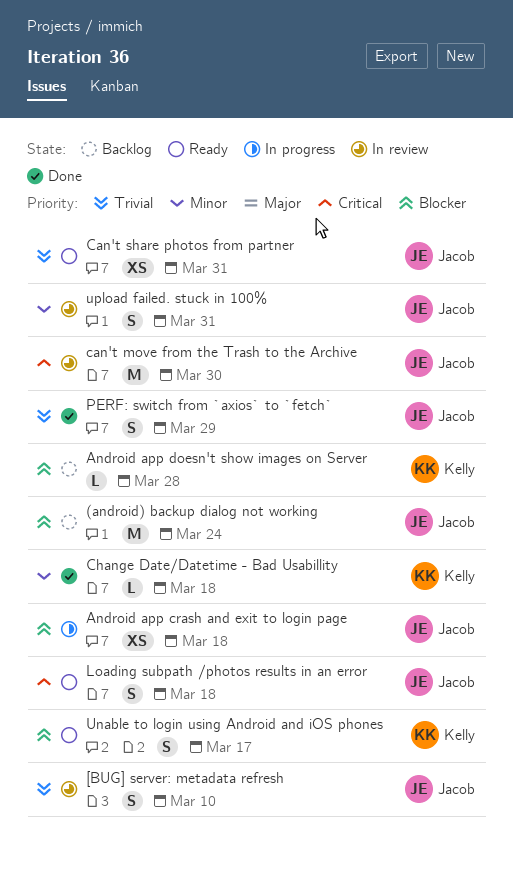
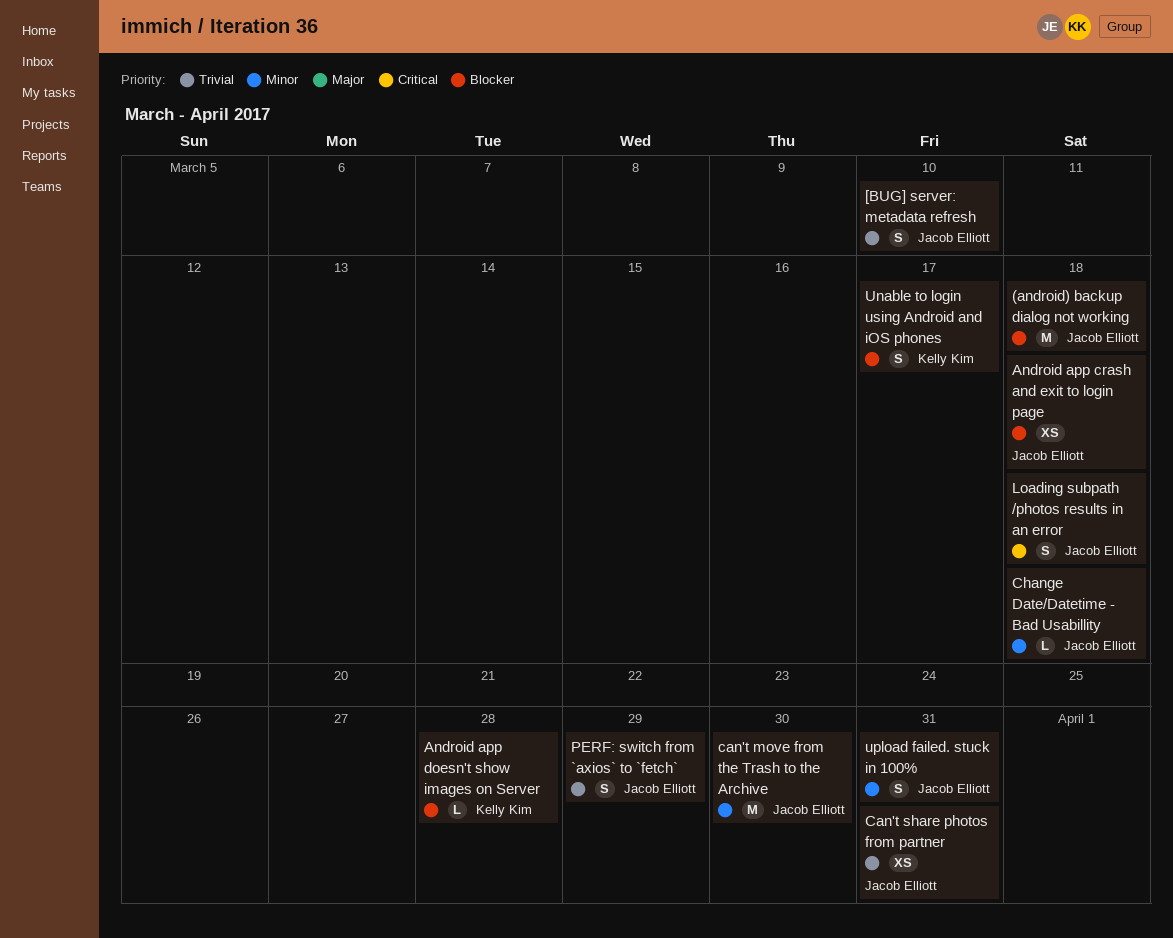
(android) backup dialog not working, due: Mar 24 -> Mar 18
can't move from the Trash to the Archive, priority: Critical -> Minor
Change Date/Datetime - Bad Usabillity, owner: Kelly Kim -> Jacob Elliott

